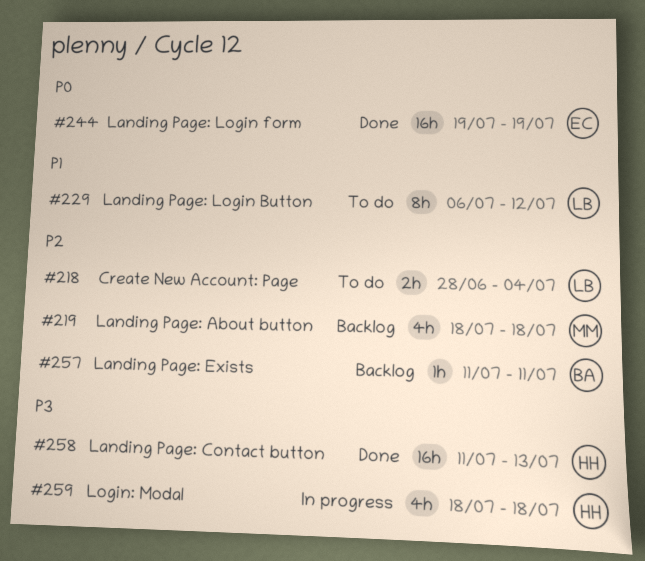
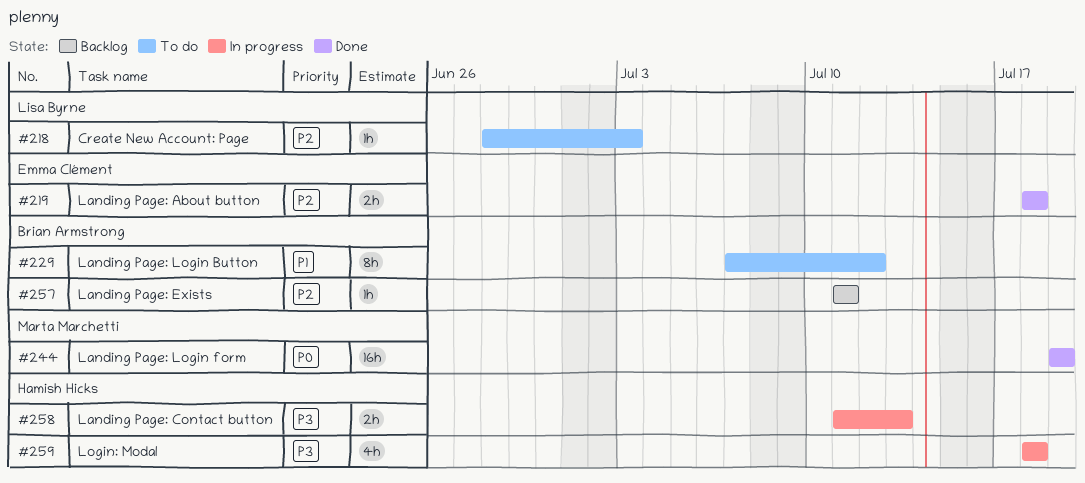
#218, estimate: 2h -> 1h
#218, due: Jul 4 -> Jul 3
#219, status: Backlog -> Done
#219, owner: Marta Marchetti -> Emma Clément
#219, estimate: 4h -> 2h
#229, owner: Lisa Byrne -> Brian Armstrong
#229, start: Jul 6 -> Jul 7
#244, owner: Emma Clément -> Marta Marchetti
#258, status: Done -> In progress
#258, estimate: 16h -> 2h

